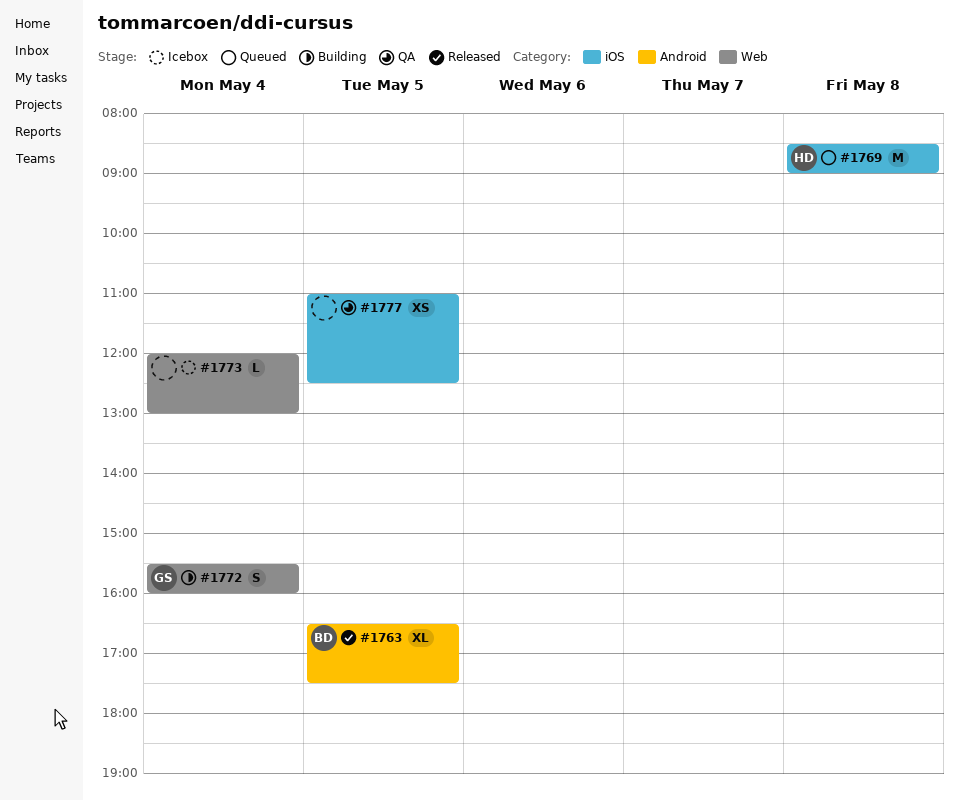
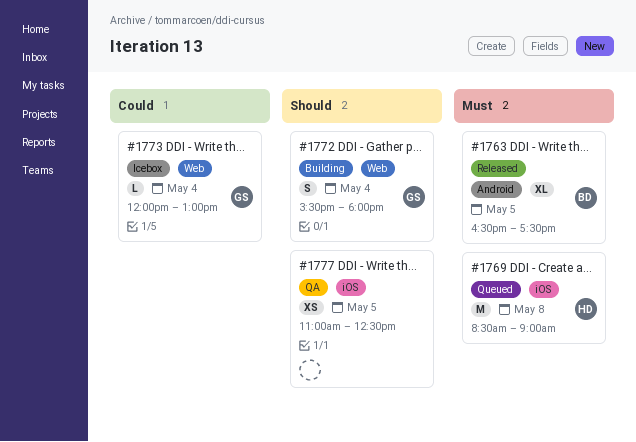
#1772, ends: 16:00 -> 18:00
#1773, owner: none -> GS

